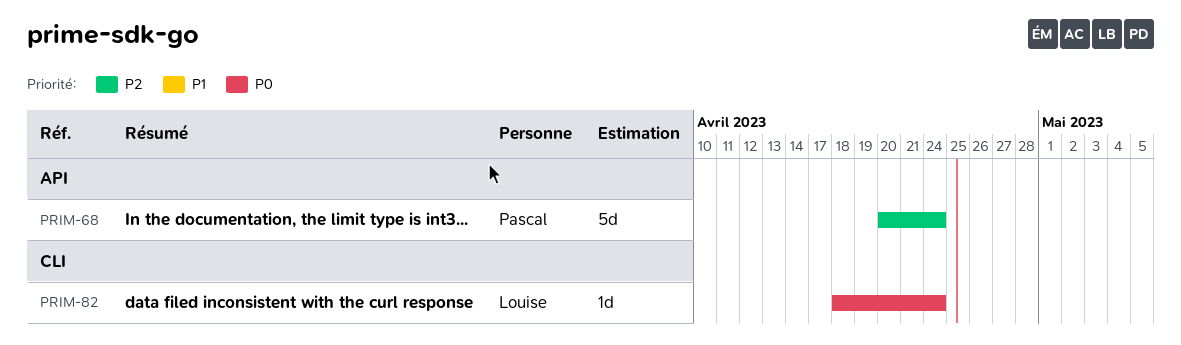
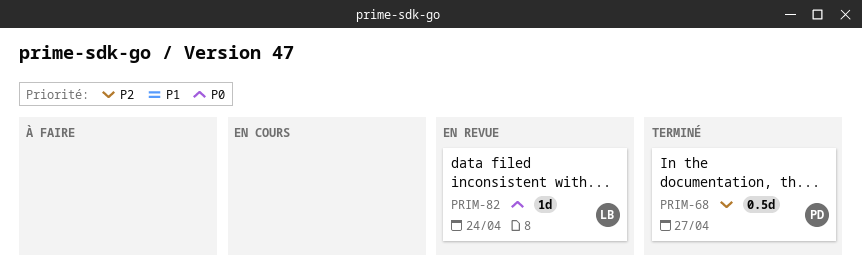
PRIM-68, estimate: 5d -> 0.5d
PRIM-68, due: Apr 24 -> Apr 27

